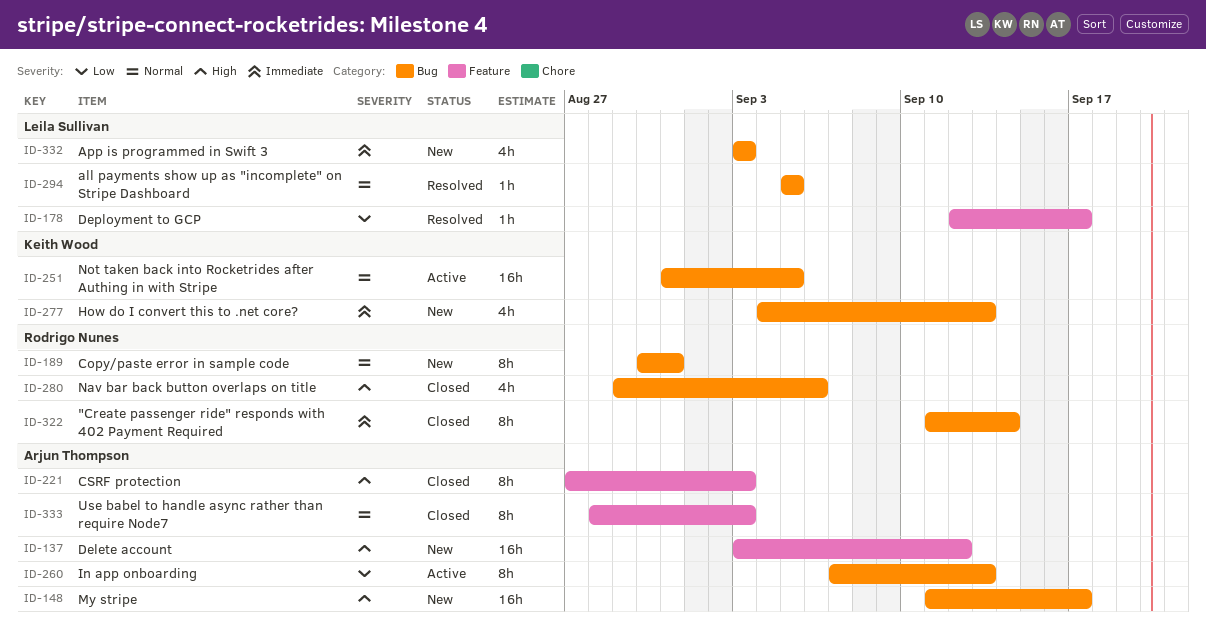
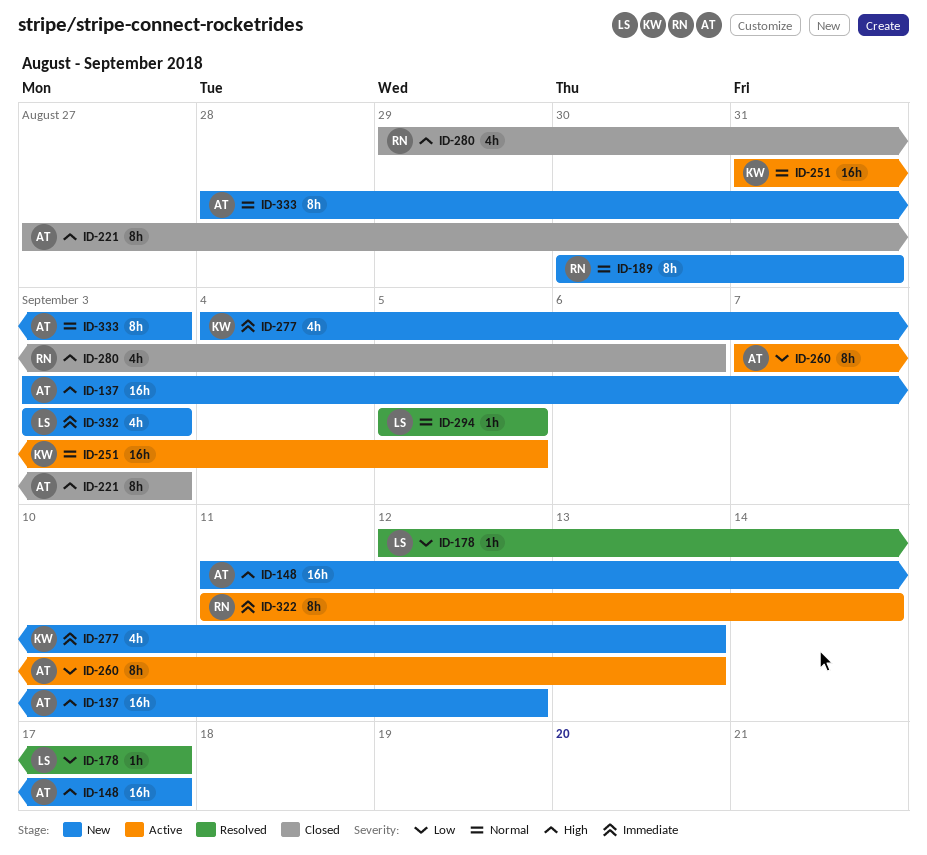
ID-322, status: Closed -> Active
ID-333, status: Closed -> New

